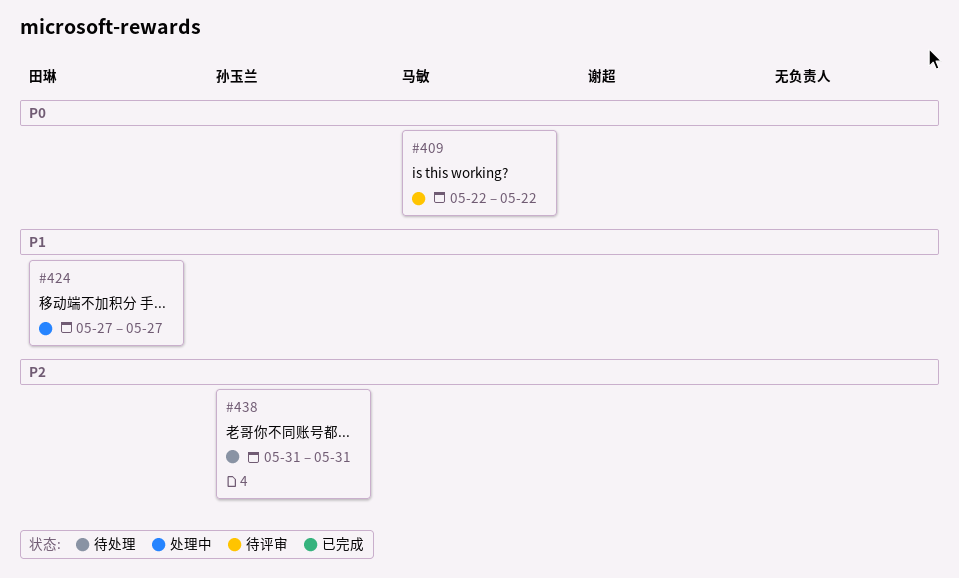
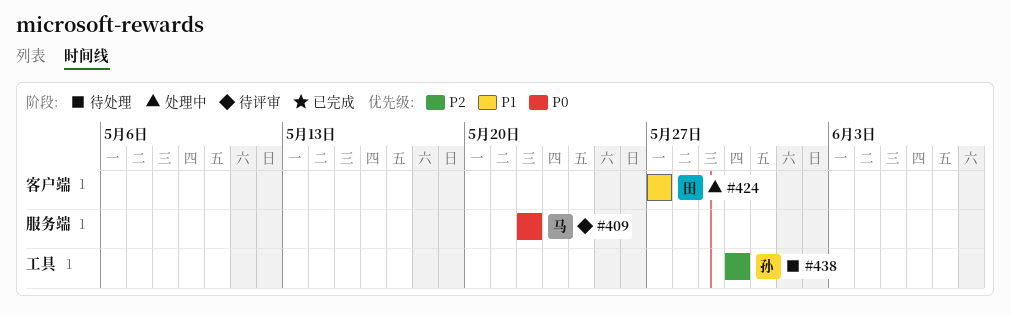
#438, start: May 31 -> May 30
#438, due: May 31 -> May 30

